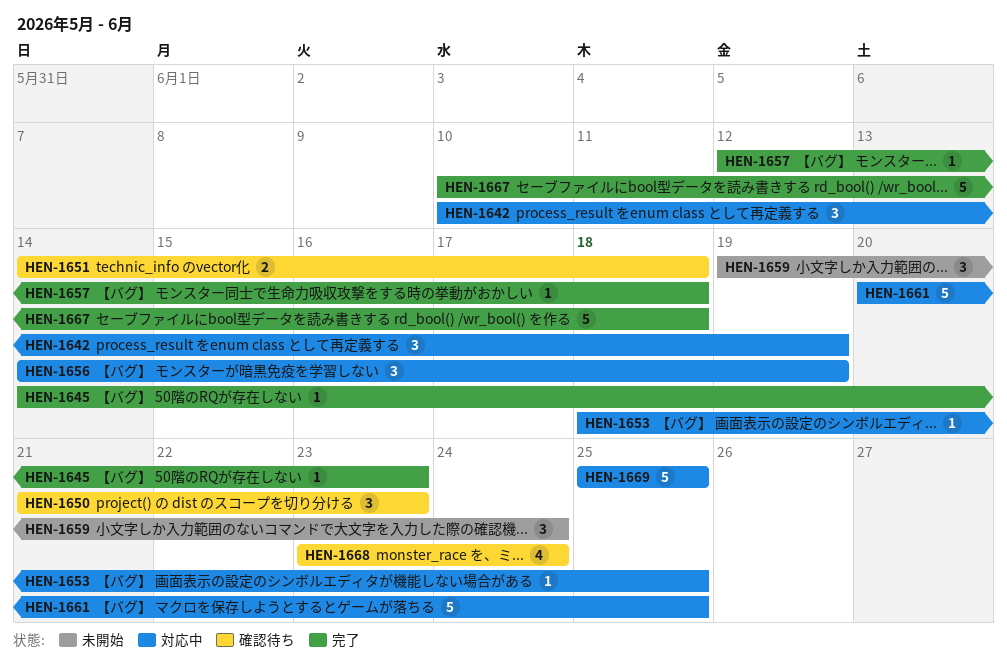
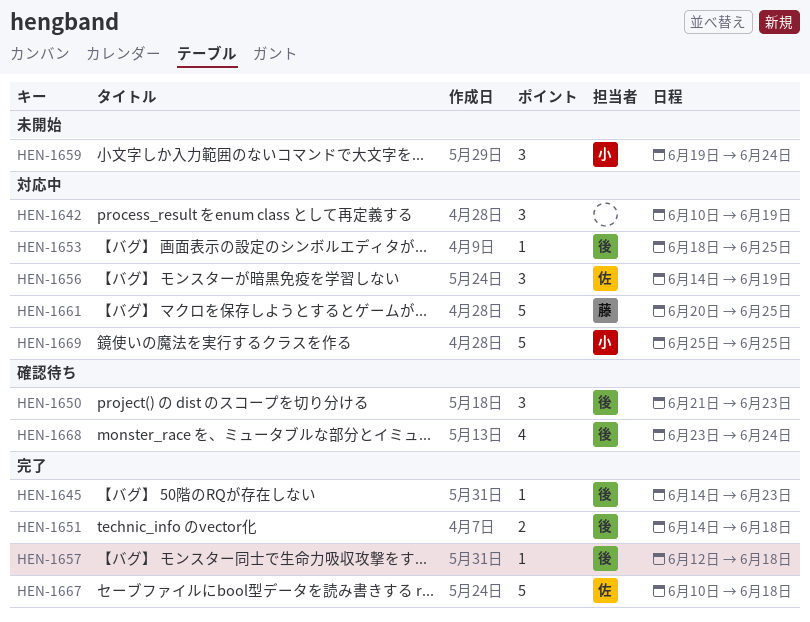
HEN-1651, status: 確認待ち -> 完了

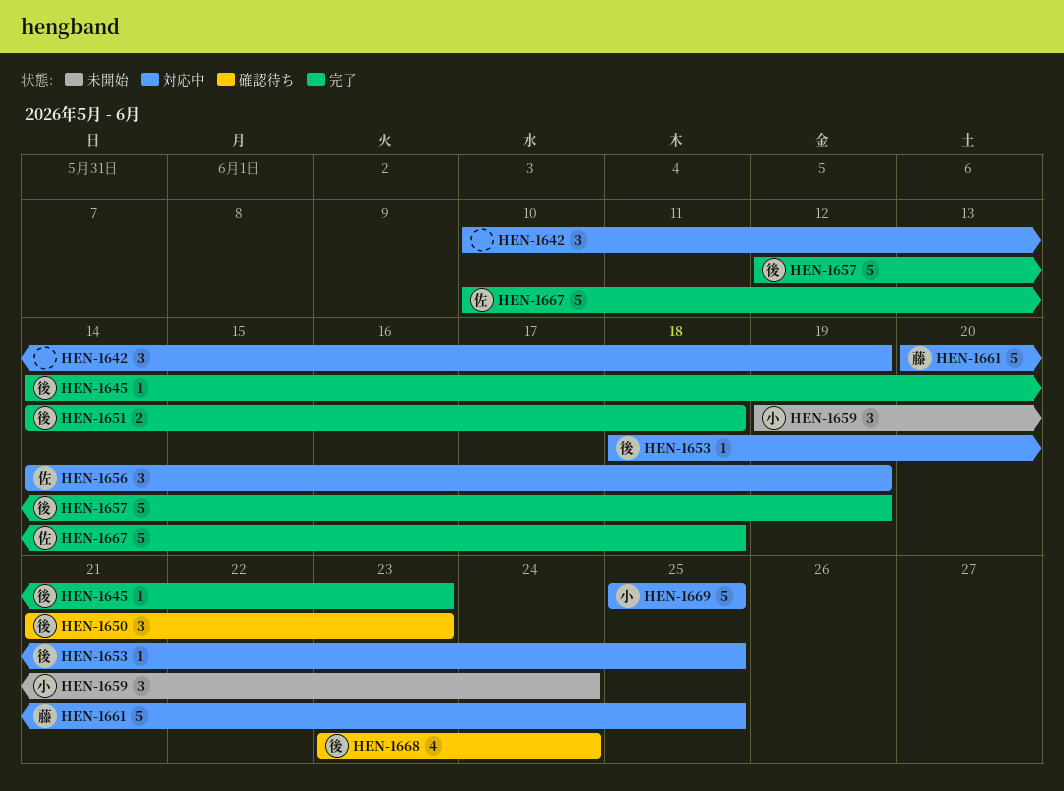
HEN-1657, estimate: 1 -> 5
HEN-1657, due: Jun 18 -> Jun 19

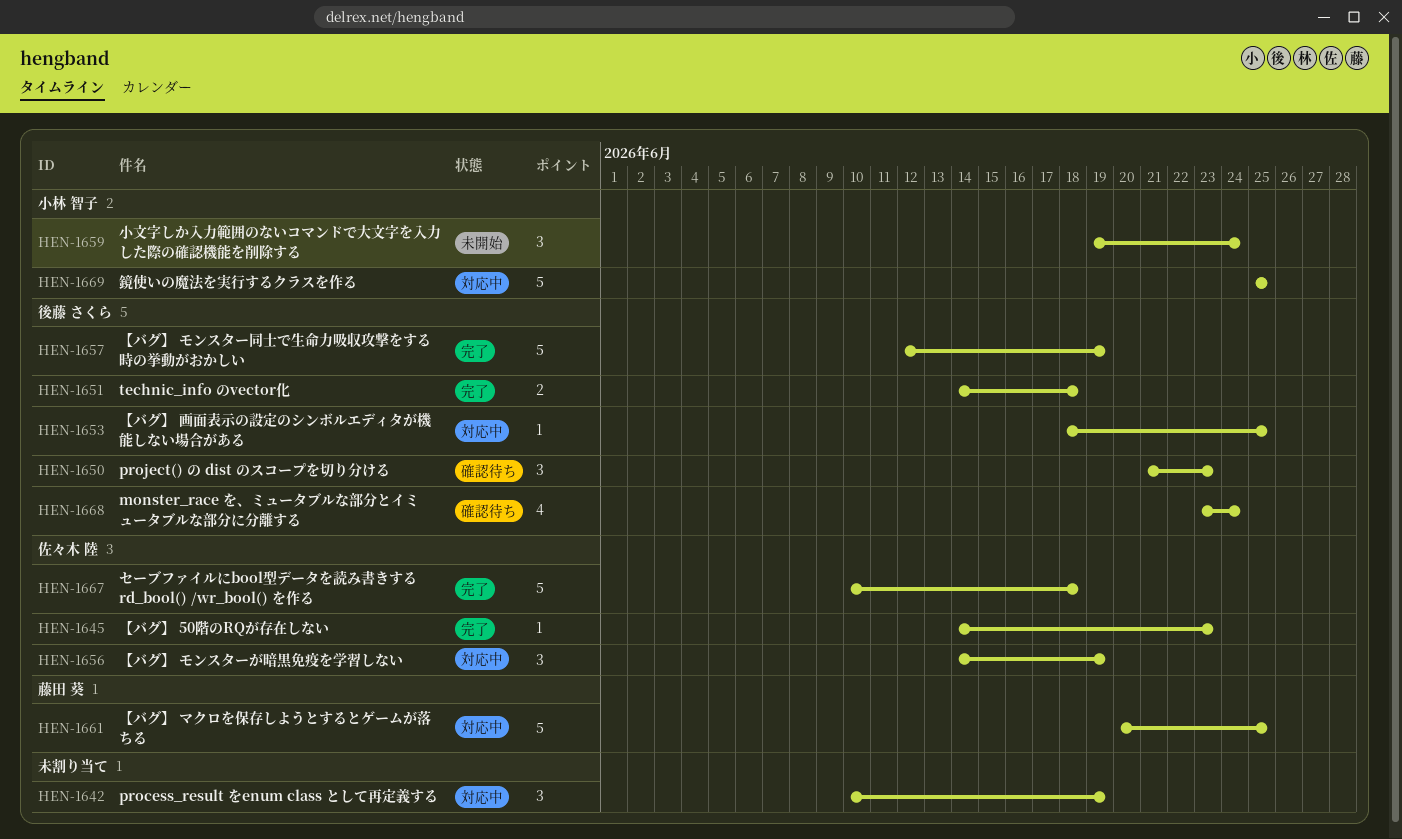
HEN-1645, owner: 後藤 さくら -> 佐々木 陸

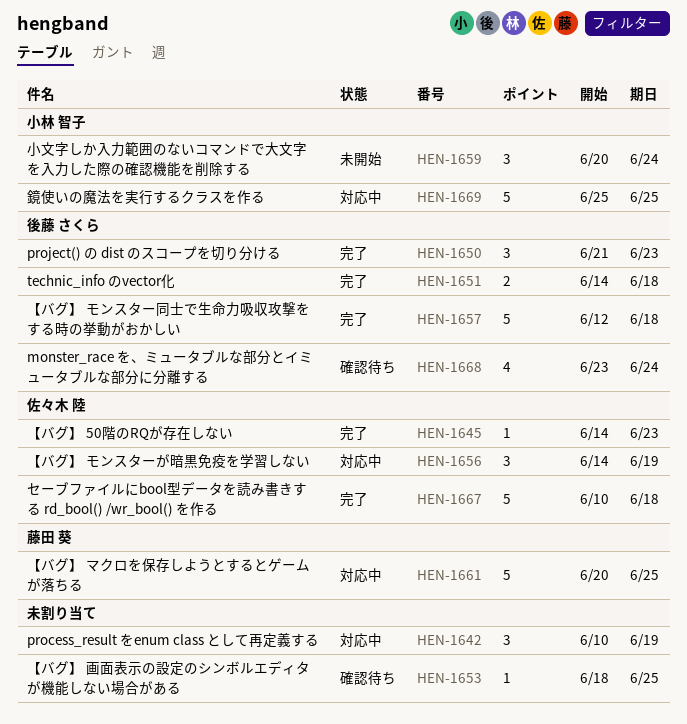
HEN-1650, status: 確認待ち -> 完了
HEN-1653, status: 対応中 -> 確認待ち
HEN-1653, owner: 後藤 さくら -> none
HEN-1657, due: Jun 19 -> Jun 18
HEN-1659, start: Jun 19 -> Jun 20

